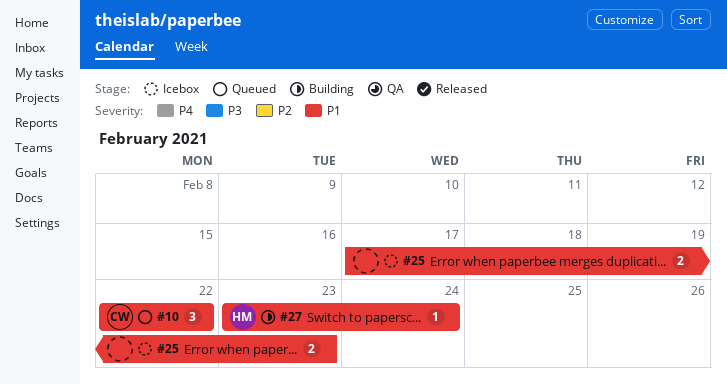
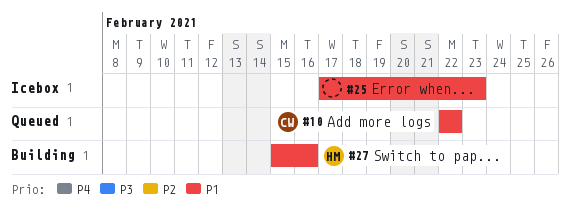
#27, start: Feb 23 -> Feb 15
#27, due: Feb 24 -> Feb 16

